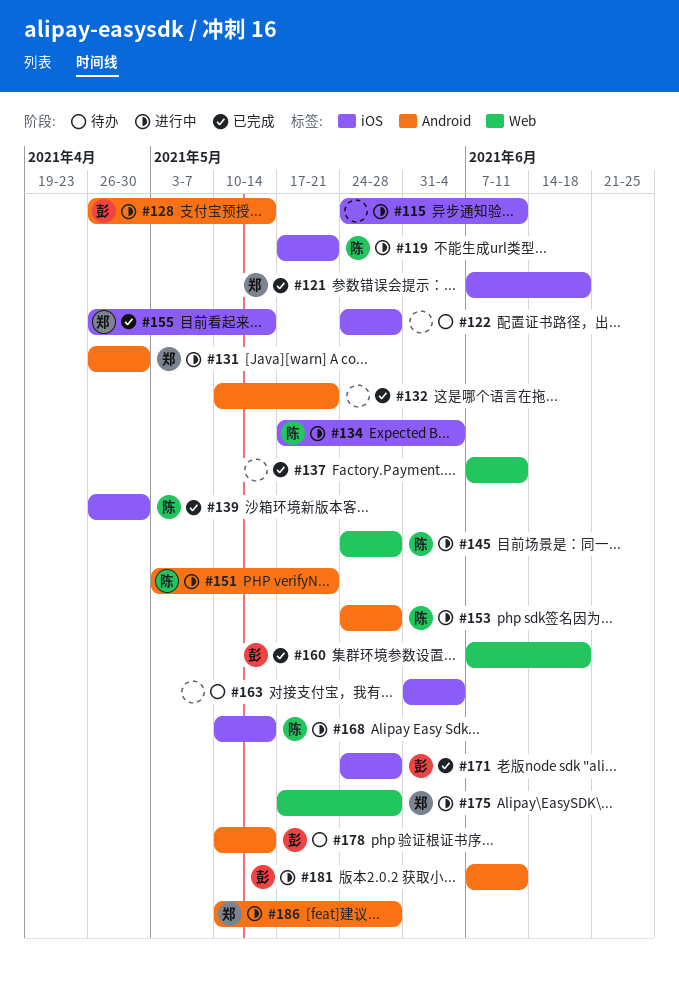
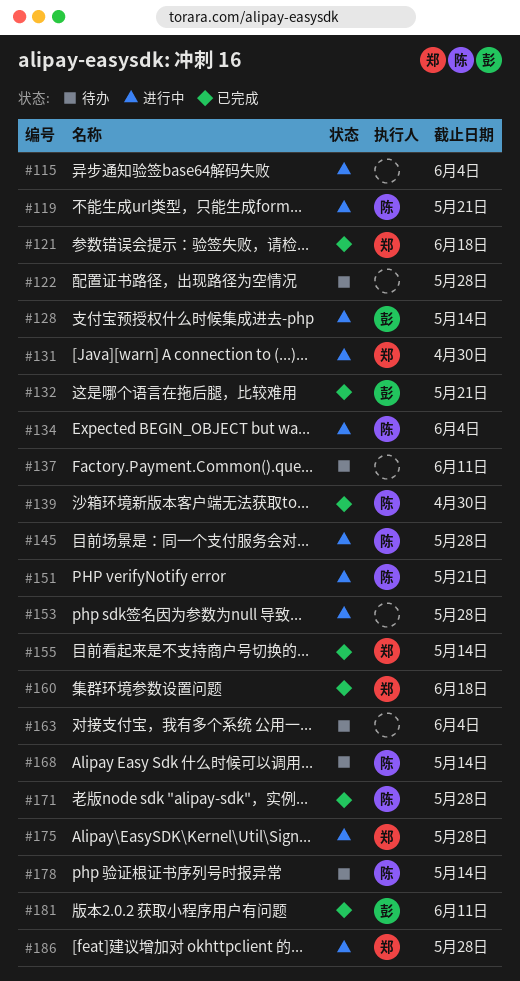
#115, due: Jun 11 -> Jun 4
#132, owner: none -> 彭
#137, status: 已完成 -> 待办
#153, owner: 陈 -> none
#160, owner: 彭 -> 郑
#168, status: 进行中 -> 待办
#171, owner: 彭 -> 陈
#178, owner: 彭 -> 陈
#181, status: 进行中 -> 已完成

